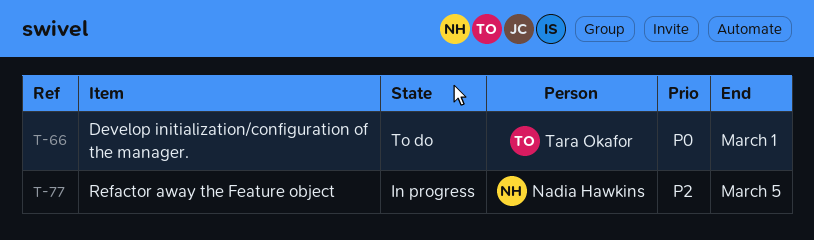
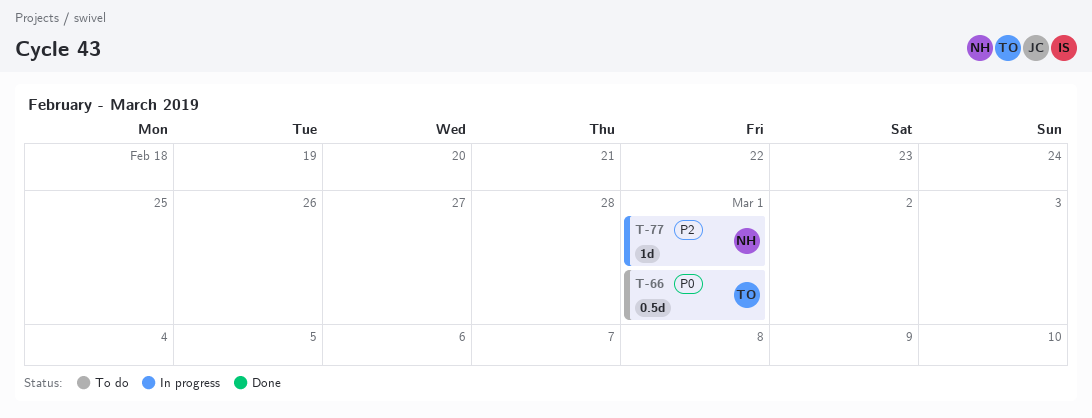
T-77, due: Mar 5 -> Mar 1

